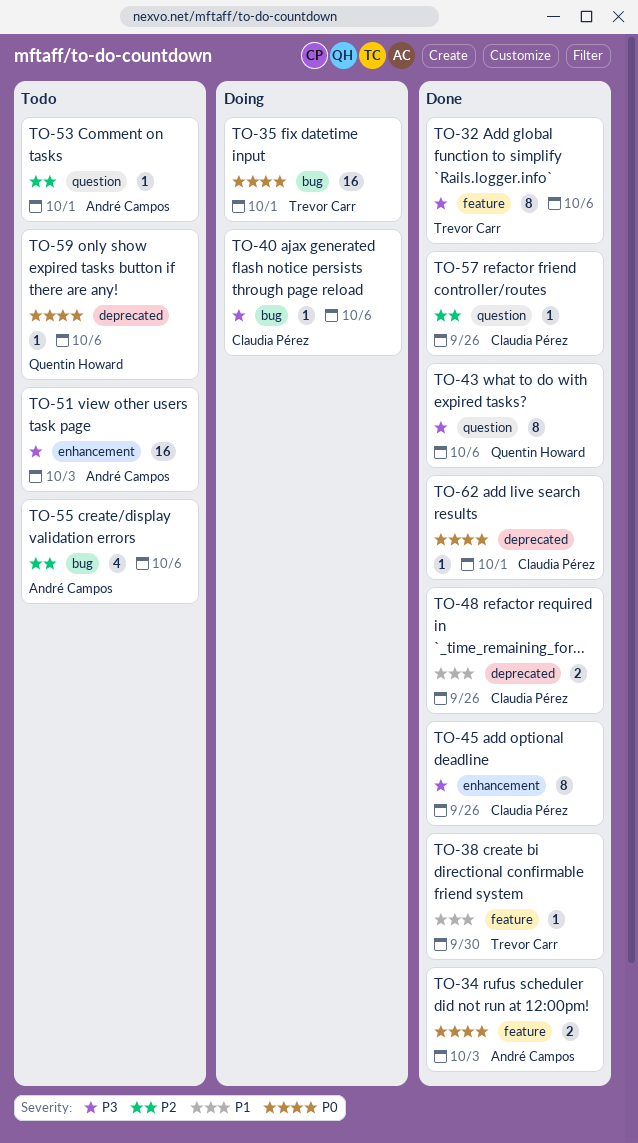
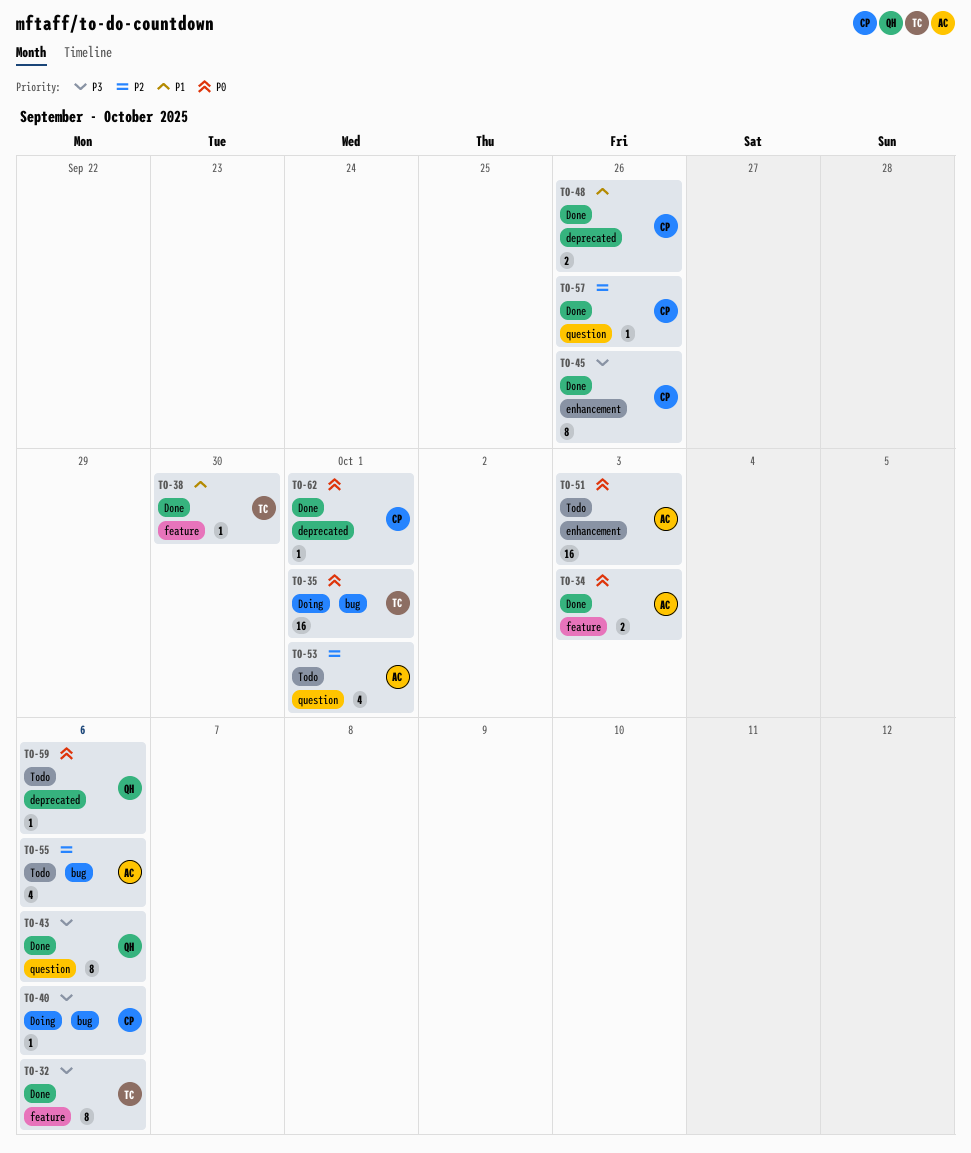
TO-51, priority: P3 -> P0
TO-53, estimate: 1 -> 4

